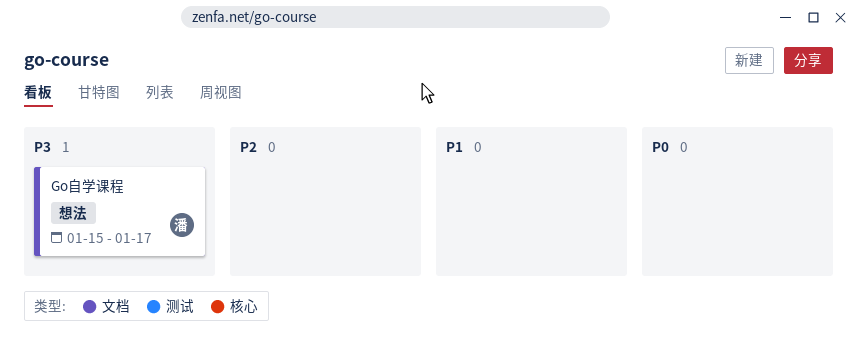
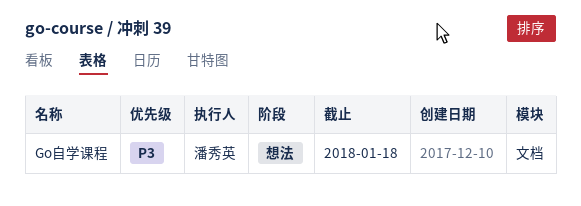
Go自学课程, due: Jan 17 -> Jan 18

